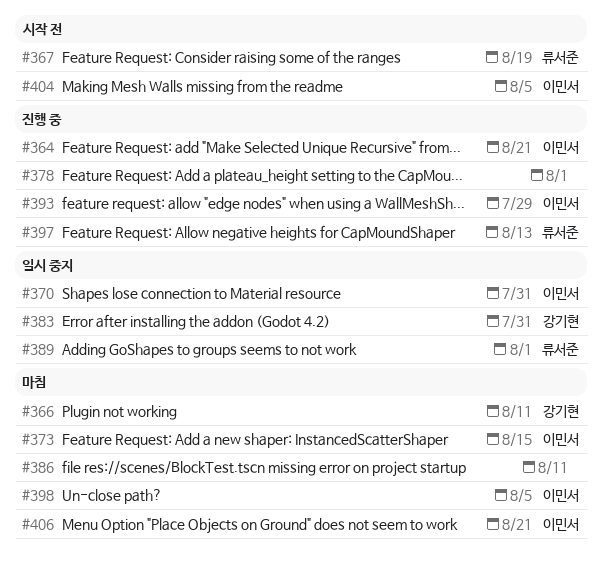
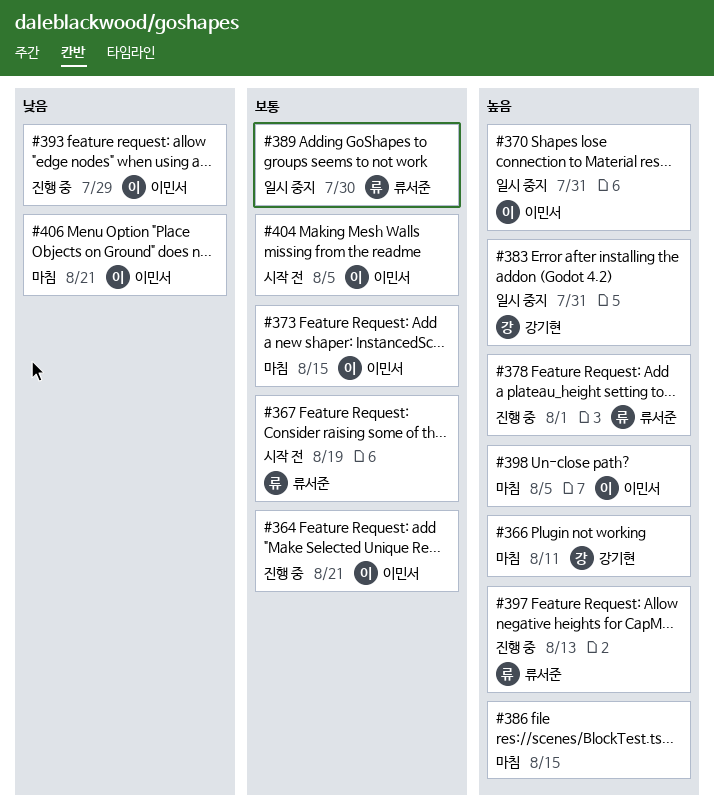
#378, owner: none -> 류서준
#386, due: Aug 11 -> Aug 15
#389, due: Aug 1 -> Jul 30

